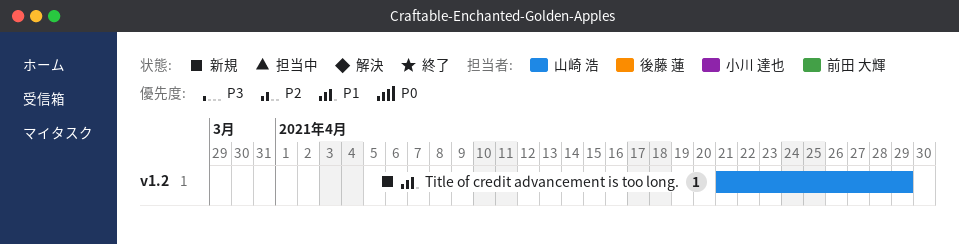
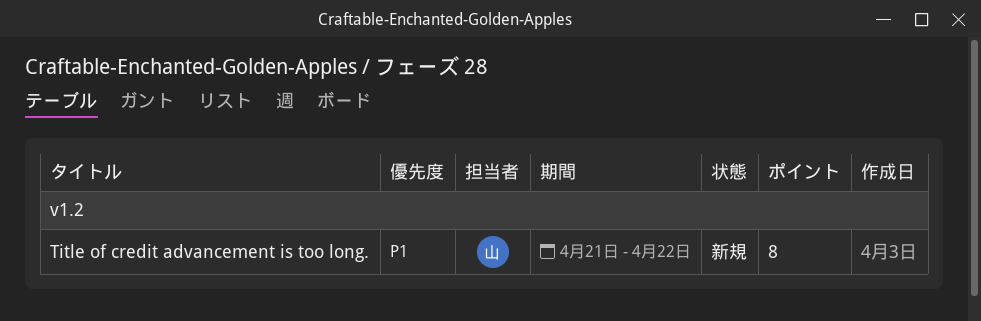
Title of credit advancement is too long., estimate: 1 -> 8
Title of credit advancement is too long., due: Apr 29 -> Apr 22

